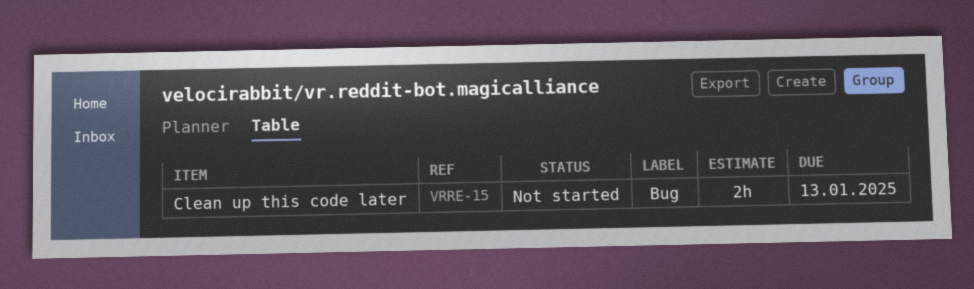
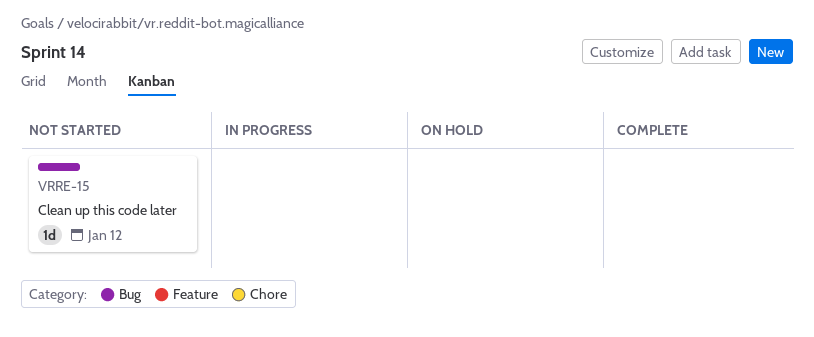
VRRE-15, estimate: 2h -> 1d
VRRE-15, due: Jan 13 -> Jan 12

